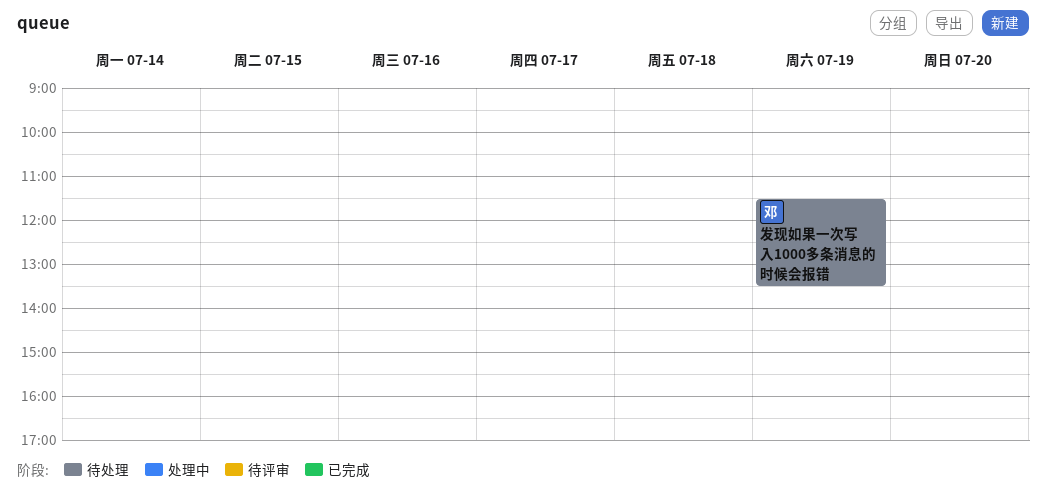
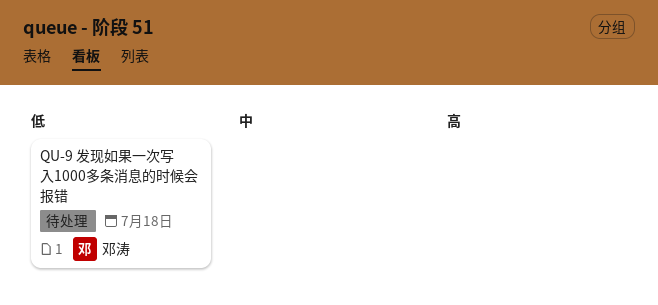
发现如果一次写入1000多条消息的时候会报错, day: Jul 19 -> Jul 18

